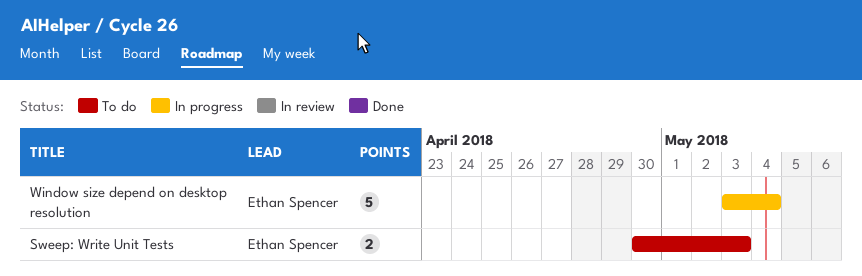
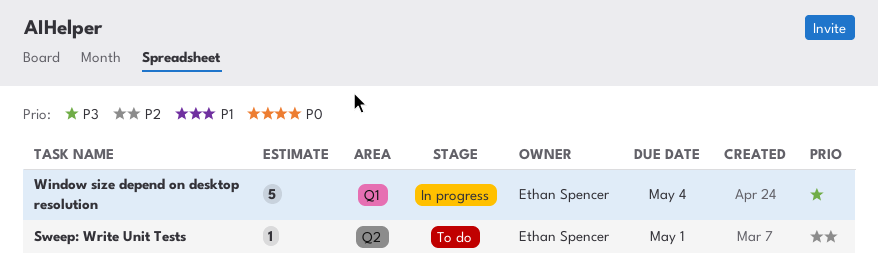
Sweep: Write Unit Tests, estimate: 2 -> 1
Sweep: Write Unit Tests, due: May 3 -> May 1

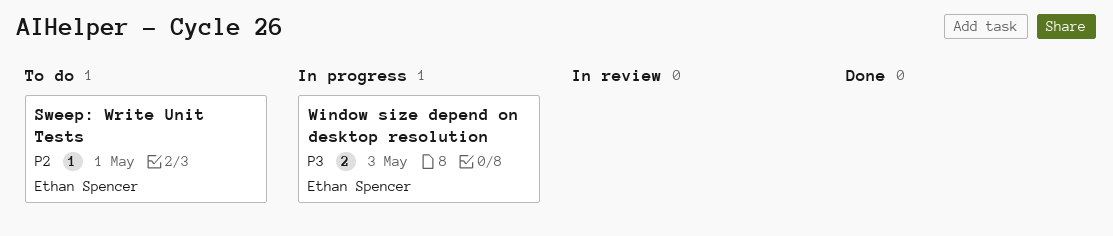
Window size depend on desktop resolution, estimate: 5 -> 2
Window size depend on desktop resolution, due: May 4 -> May 3

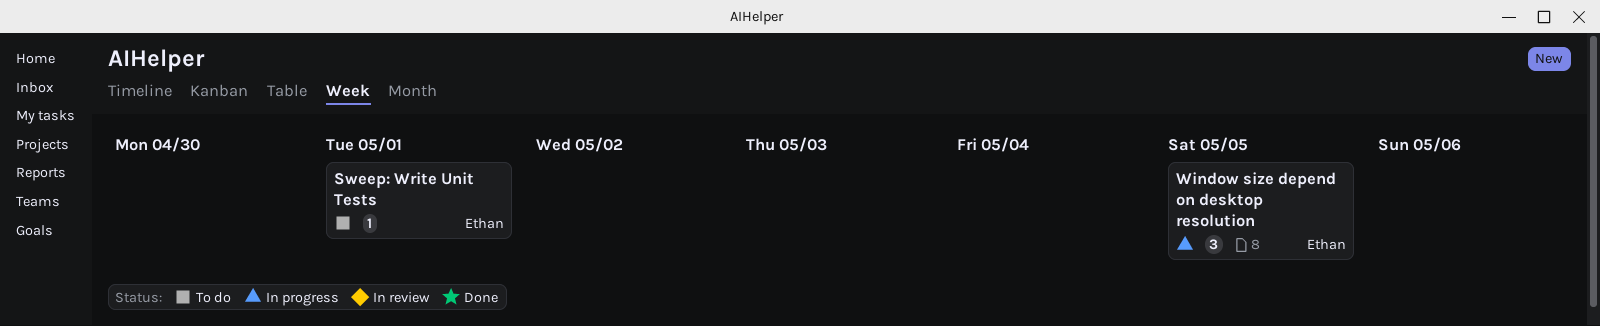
Window size depend on desktop resolution, estimate: 2 -> 3
Window size depend on desktop resolution, due: May 3 -> May 5

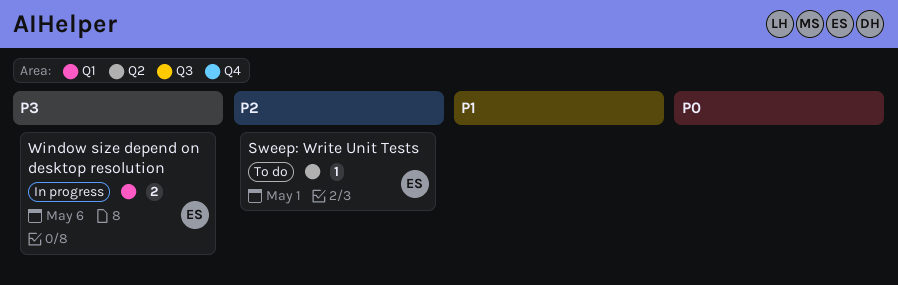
Window size depend on desktop resolution, estimate: 3 -> 2
Window size depend on desktop resolution, due: May 5 -> May 6

